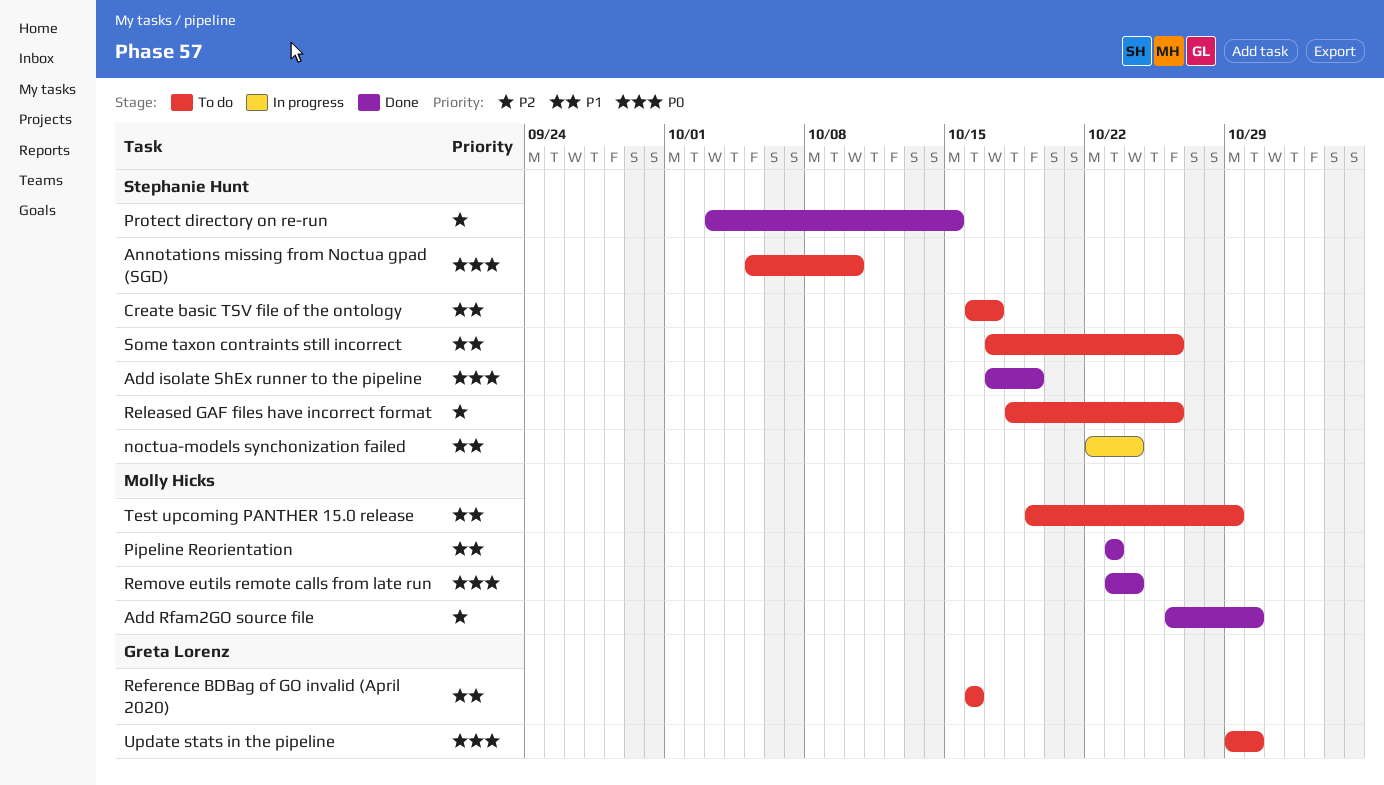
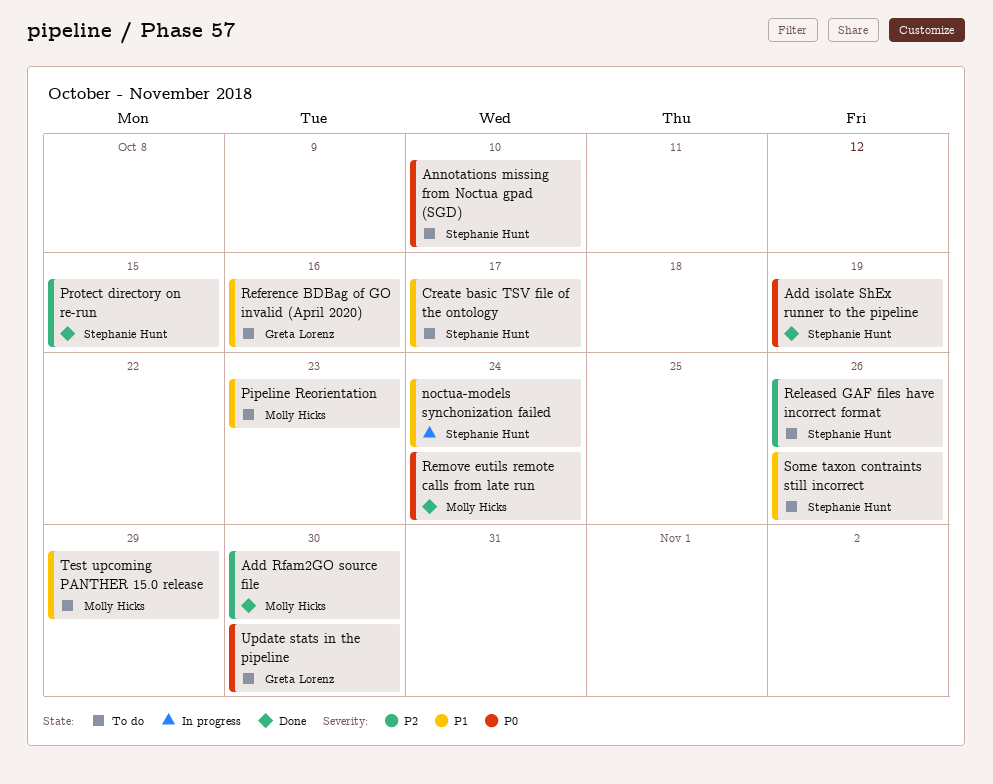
Pipeline Reorientation, status: Done -> To do

